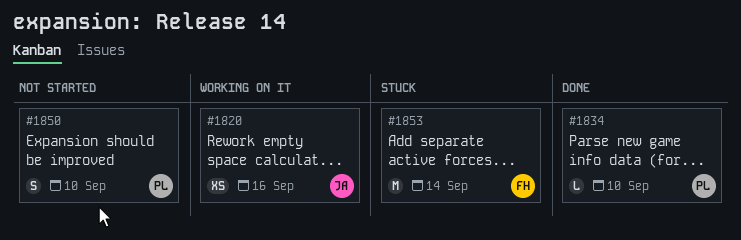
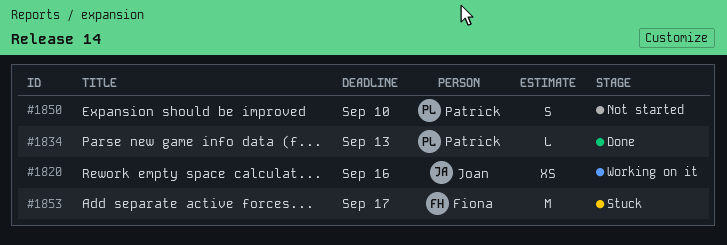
#1834, due: Sep 10 -> Sep 13
#1853, due: Sep 14 -> Sep 17

